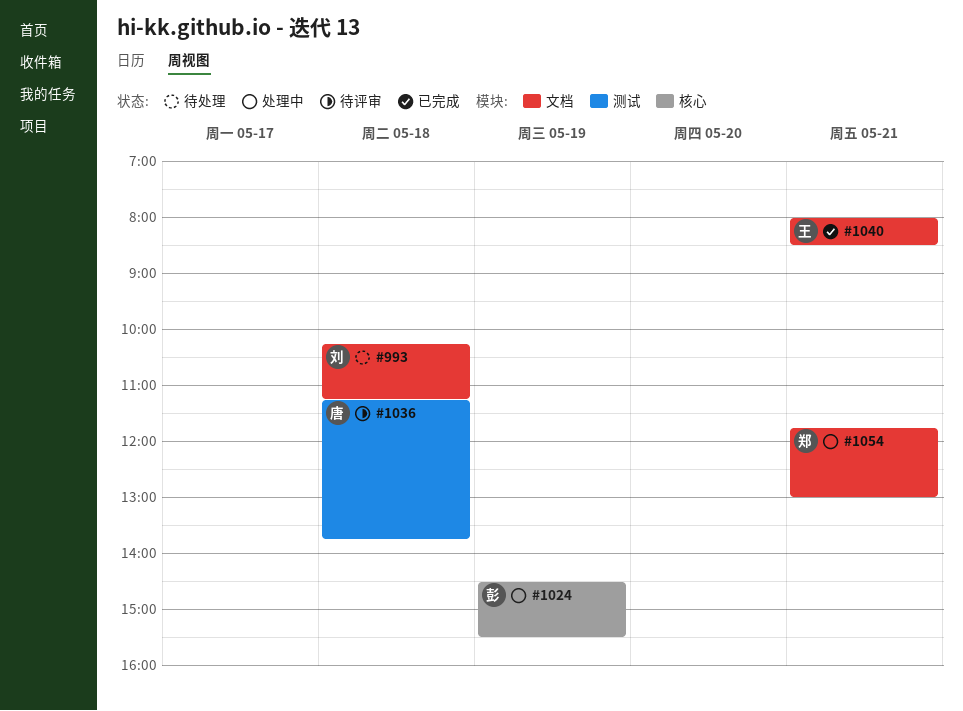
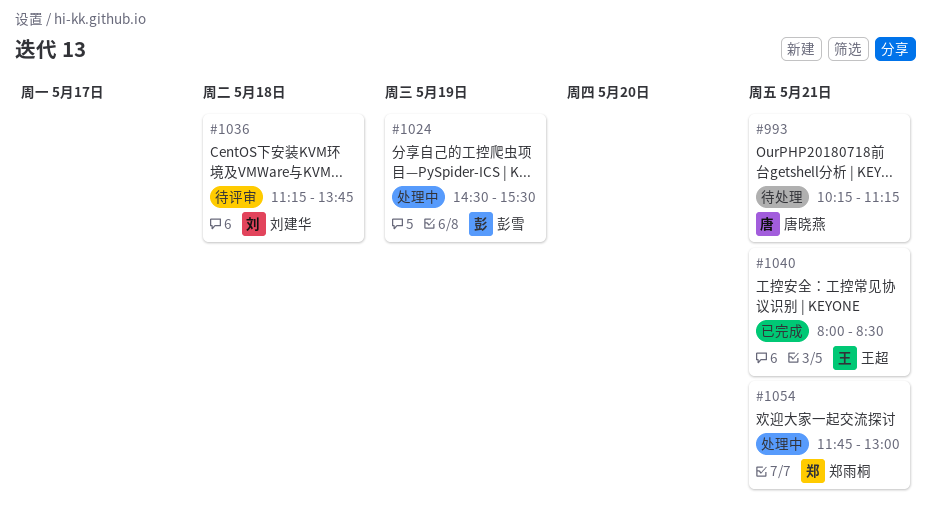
#993, owner: 刘建华 -> 唐晓燕
#993, day: May 18 -> May 21
#1036, owner: 唐晓燕 -> 刘建华

